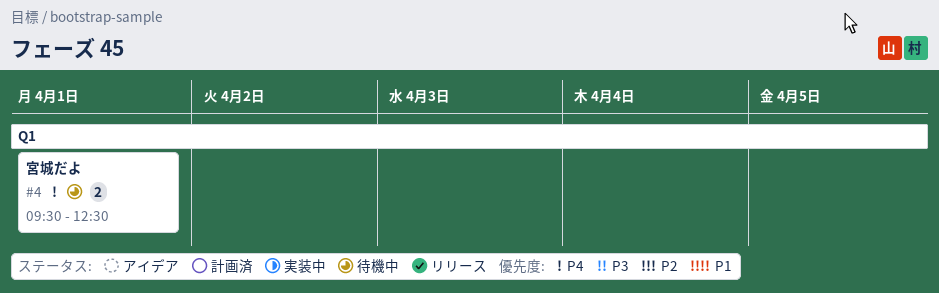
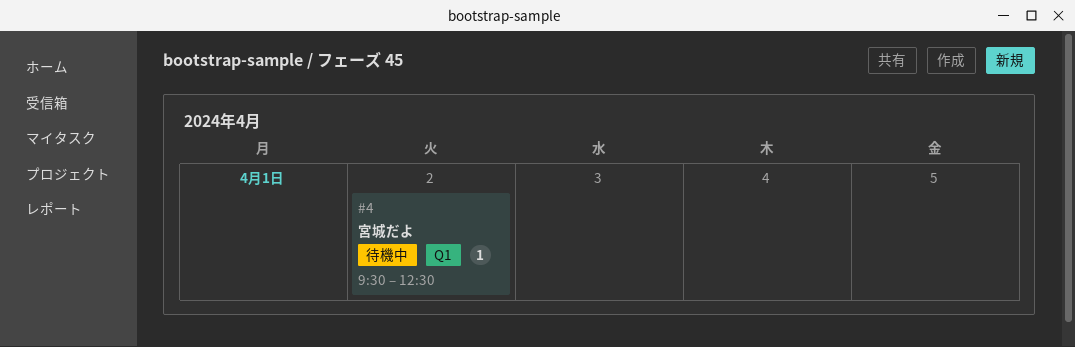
#4, estimate: 2 -> 1
#4, day: Apr 1 -> Apr 2

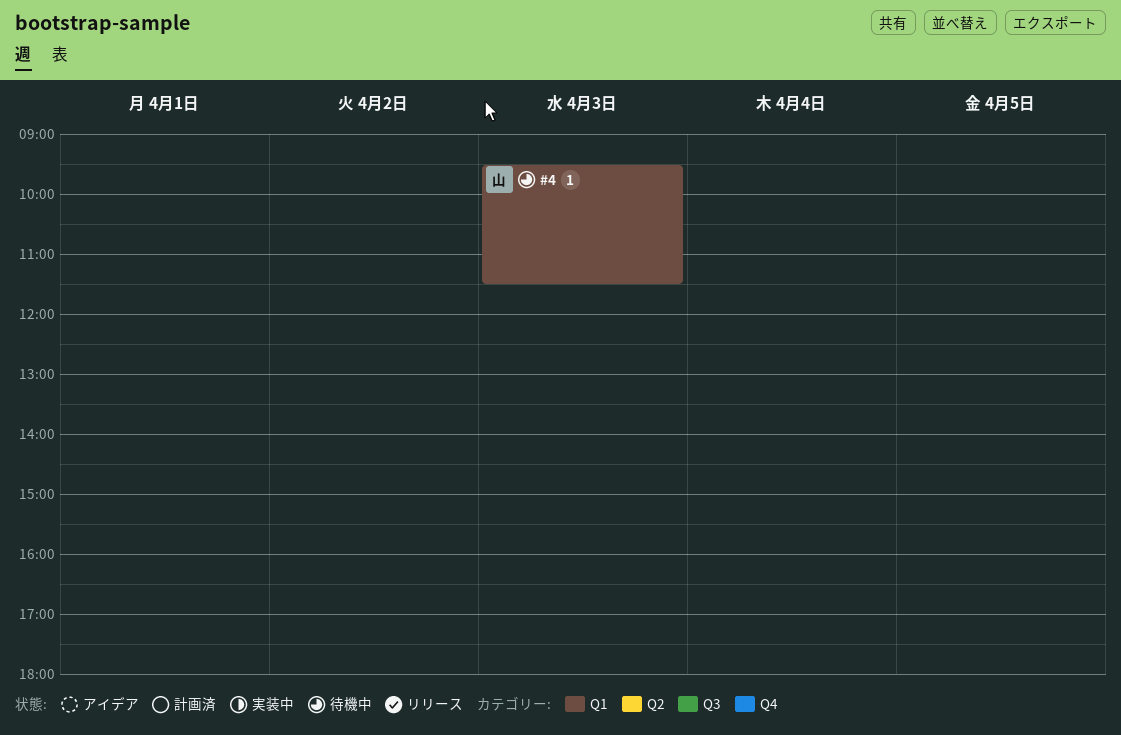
#4, day: Apr 2 -> Apr 3
#4, ends: 12:30 -> 11:30

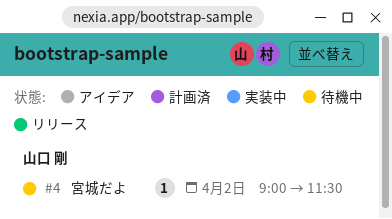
#4, day: Apr 3 -> Apr 2
#4, begins: 09:30 -> 09:00

